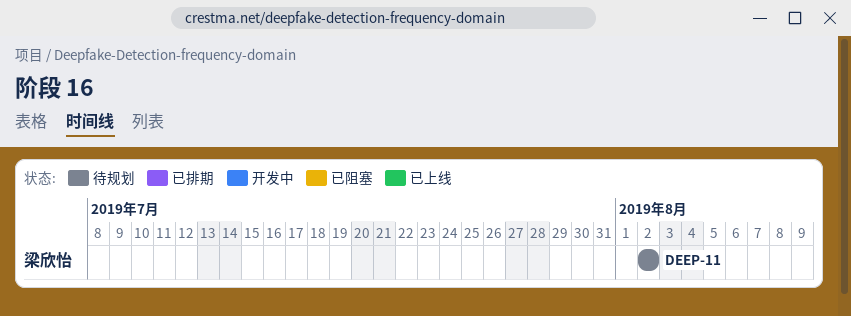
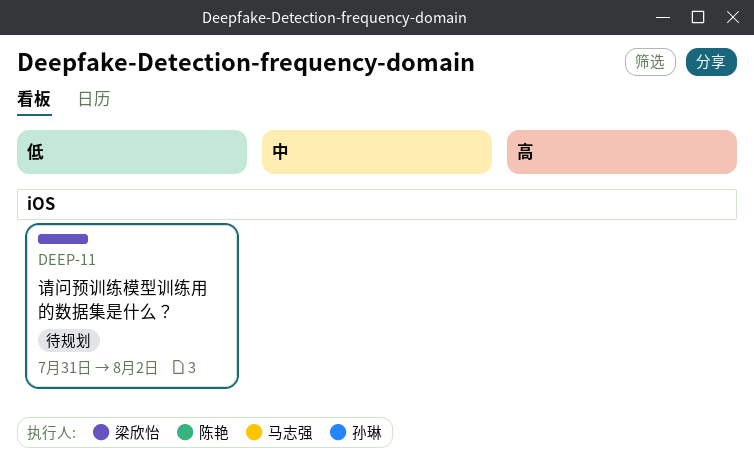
DEEP-11, start: Aug 2 -> Jul 31

